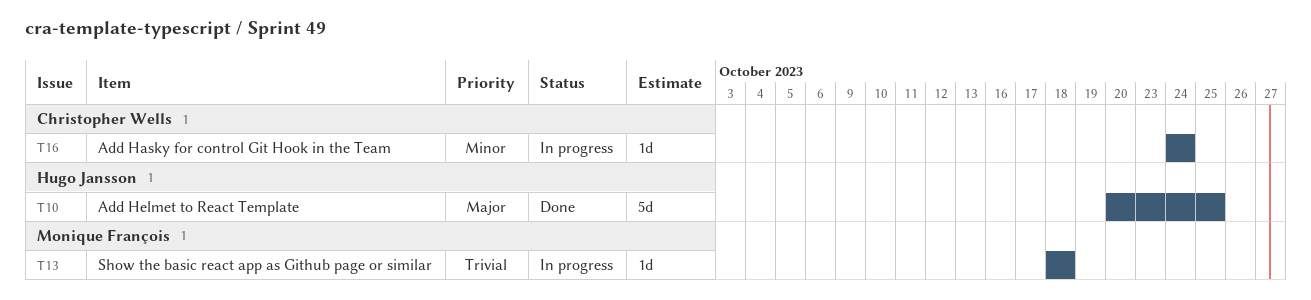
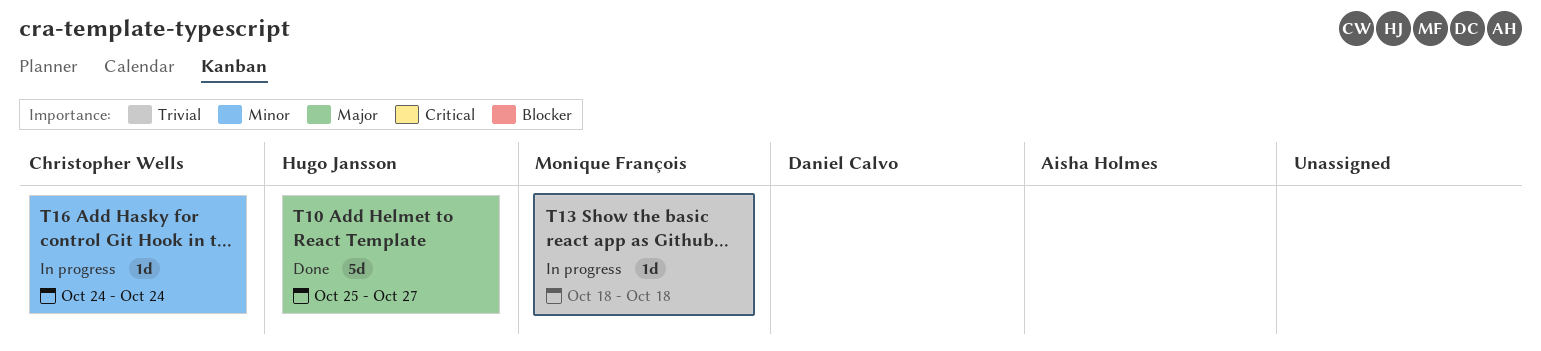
T10, start: Oct 20 -> Oct 25
T10, due: Oct 25 -> Oct 27

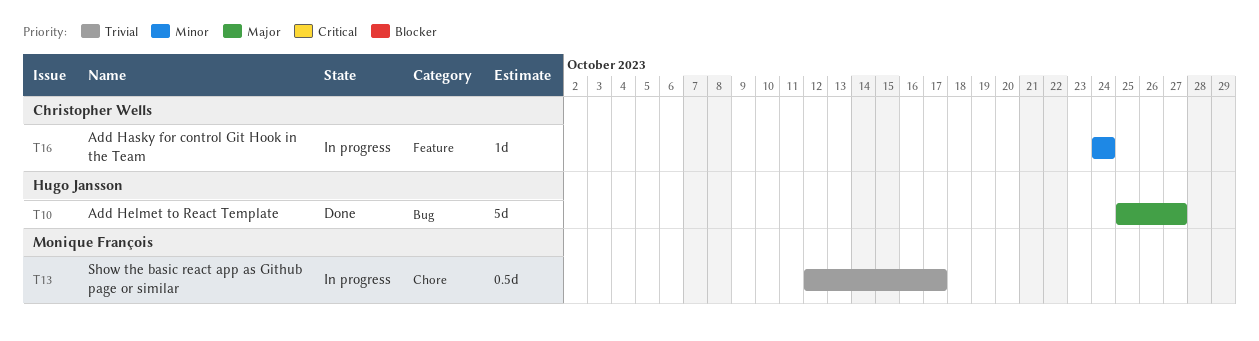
T13, estimate: 1d -> 0.5d
T13, start: Oct 18 -> Oct 12
T13, due: Oct 18 -> Oct 17

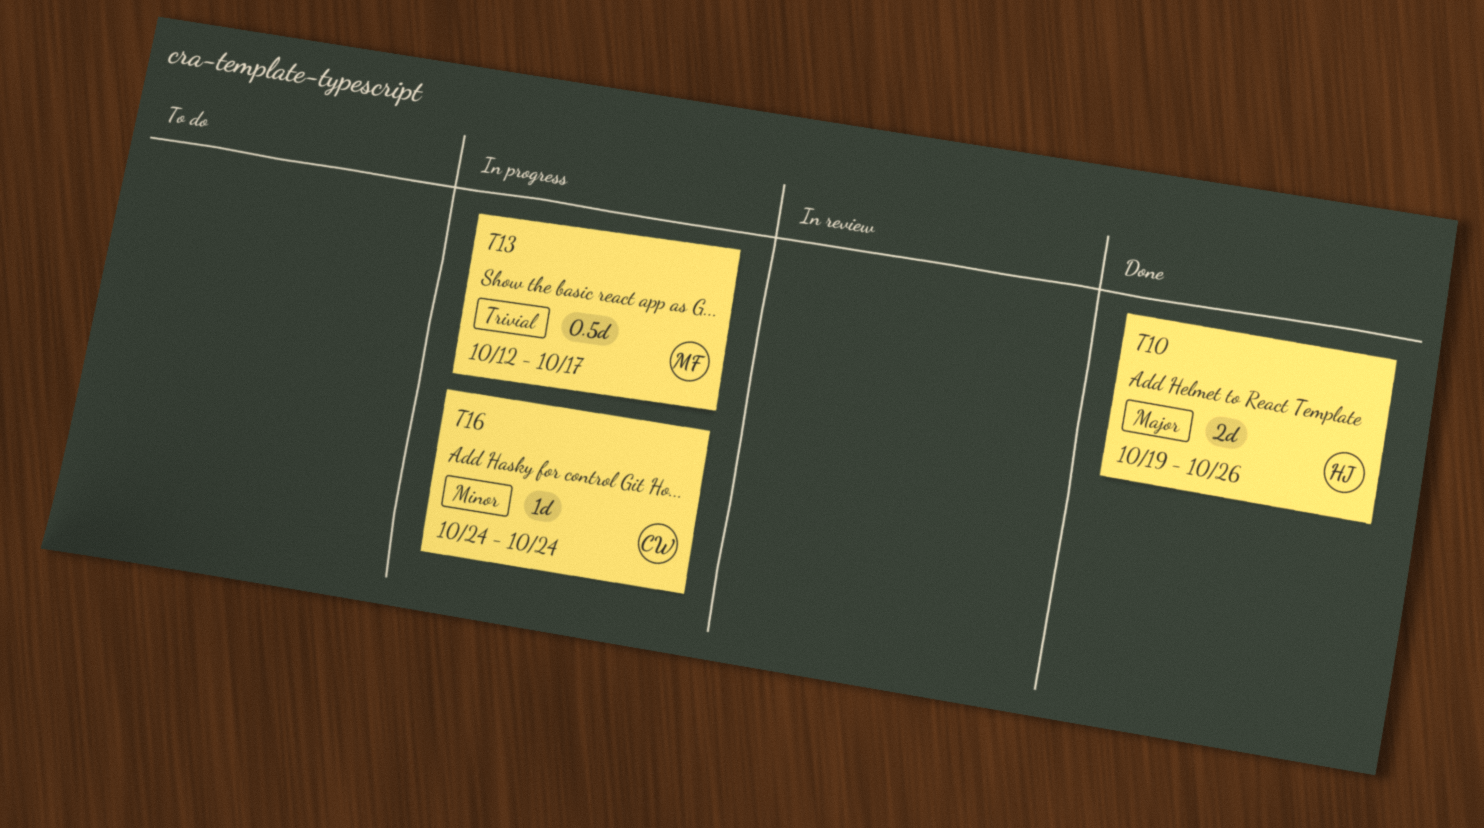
T10, estimate: 5d -> 2d
T10, start: Oct 25 -> Oct 19
T10, due: Oct 27 -> Oct 26

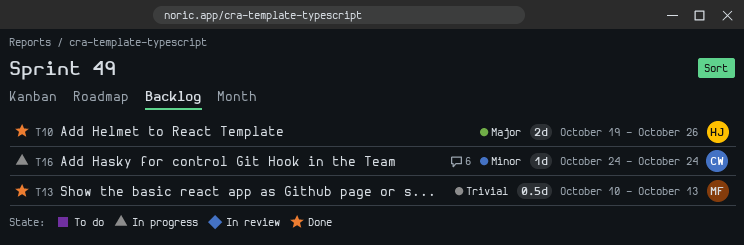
T13, status: In progress -> Done
T13, start: Oct 12 -> Oct 10
T13, due: Oct 17 -> Oct 13

